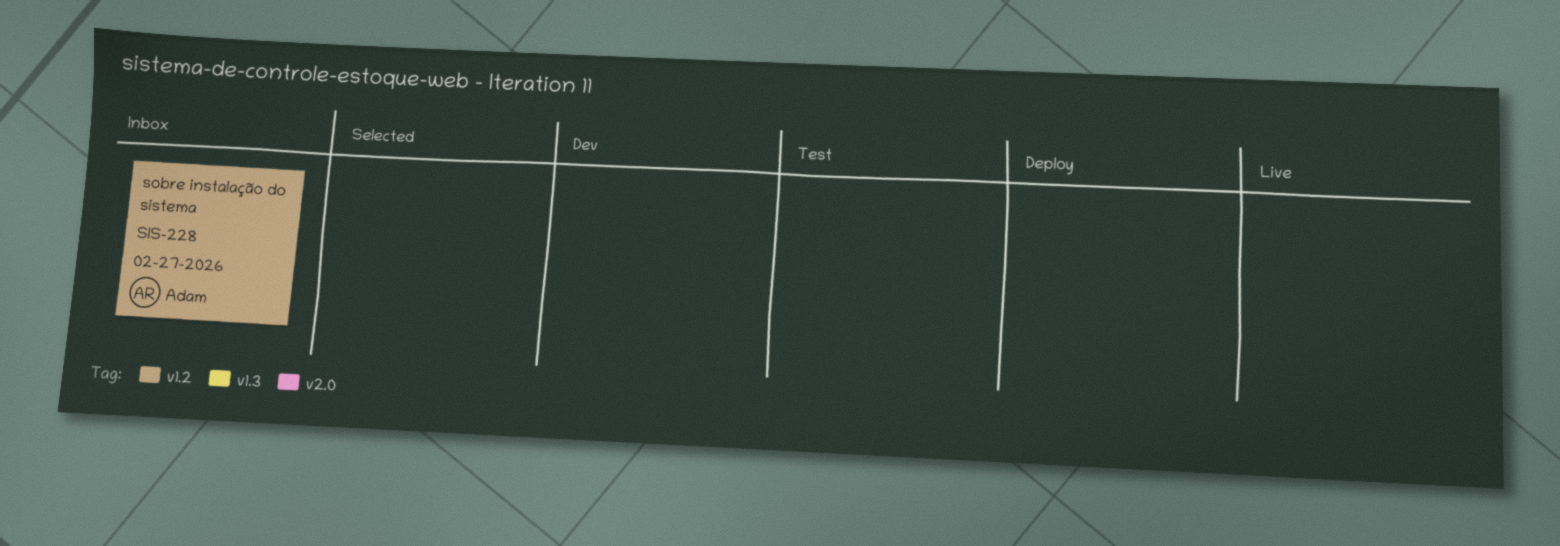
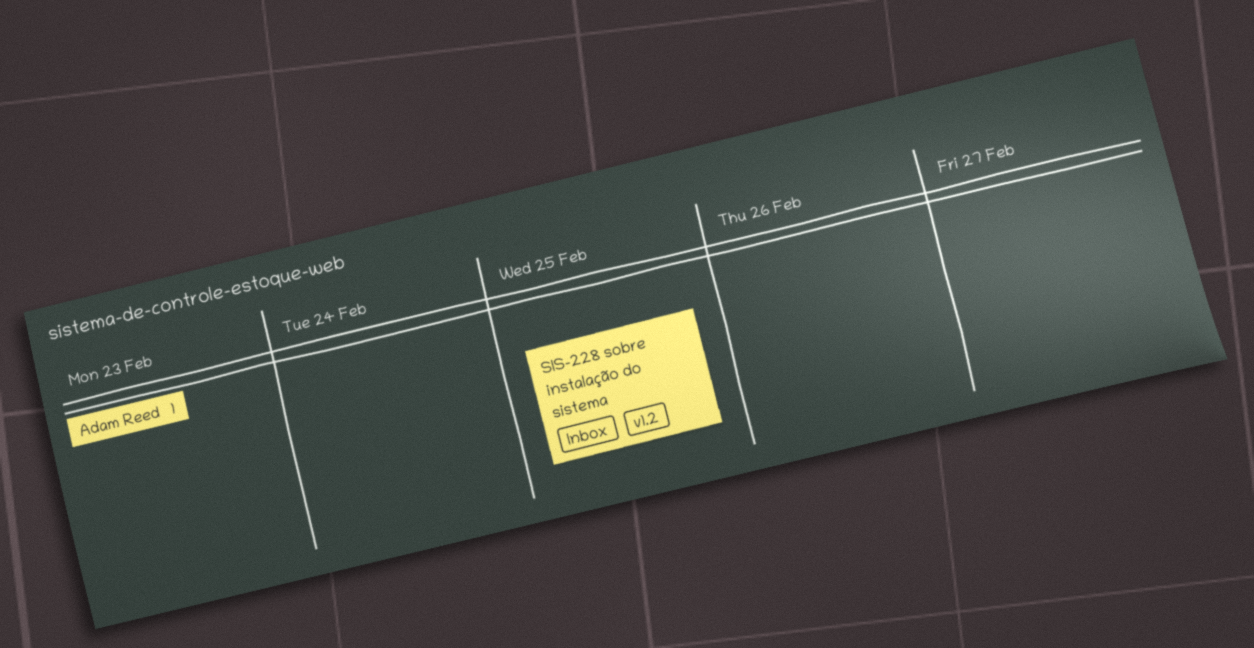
SIS-228, due: Feb 27 -> Feb 25

